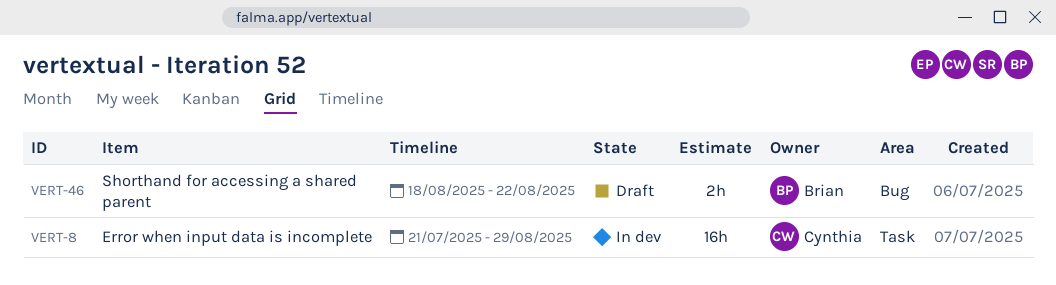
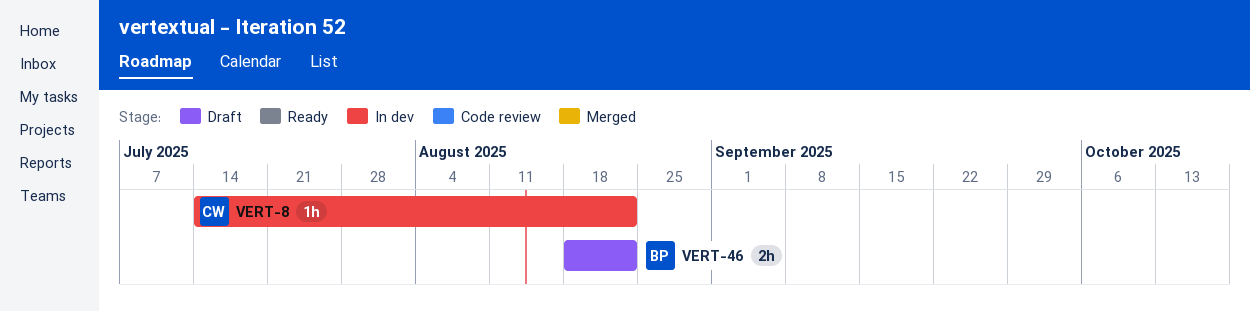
VERT-8, estimate: 16h -> 1h
VERT-8, start: Jul 21 -> Jul 14
VERT-8, due: Aug 29 -> Aug 22

